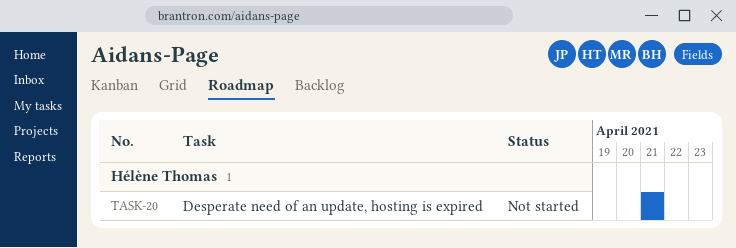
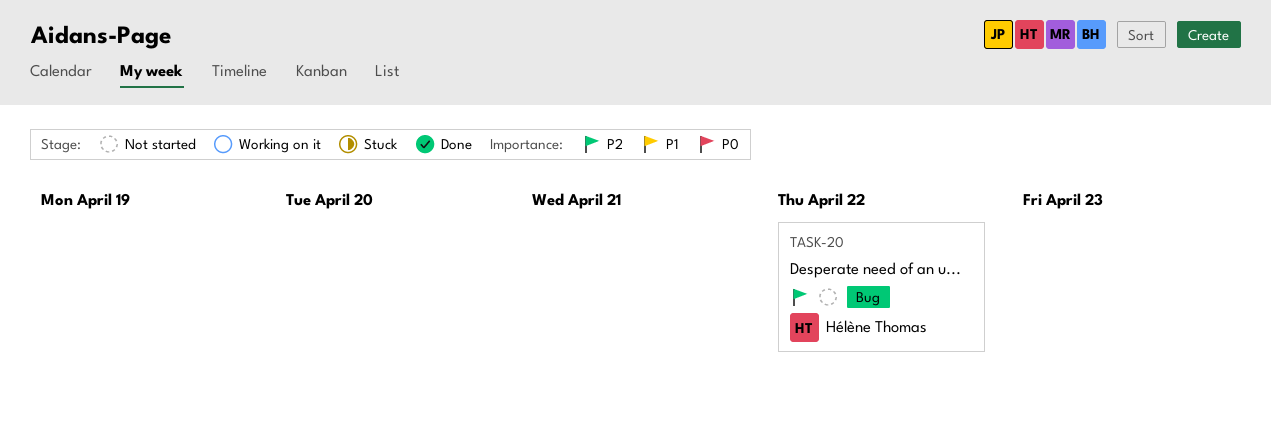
TASK-20, due: Apr 21 -> Apr 22

